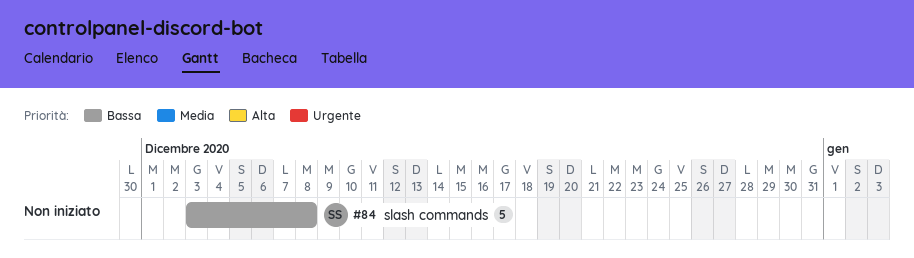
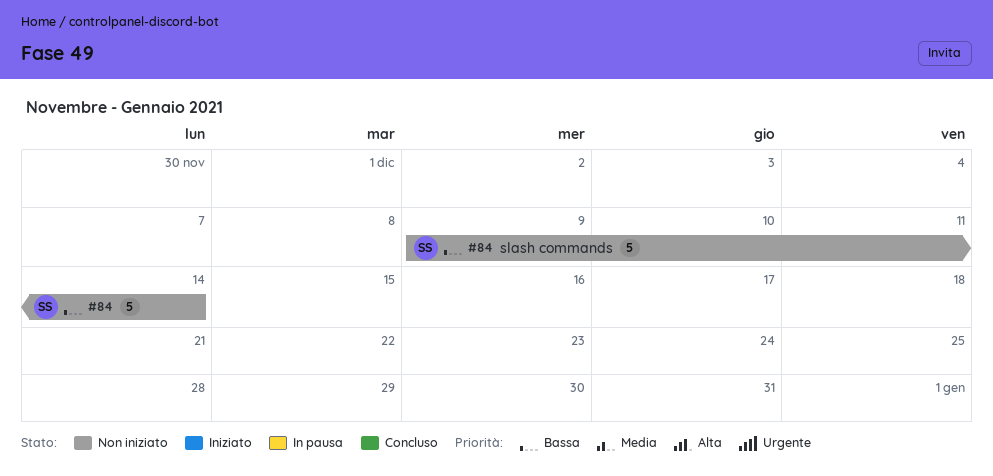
#84, start: Dec 3 -> Dec 9
#84, due: Dec 8 -> Dec 14

